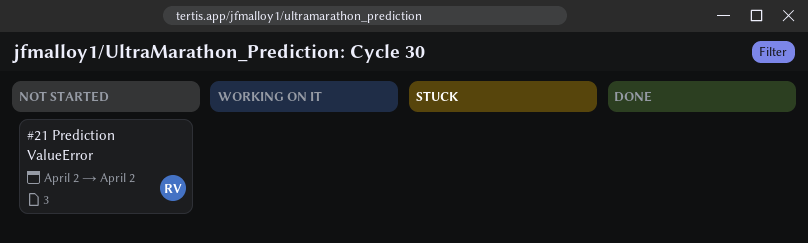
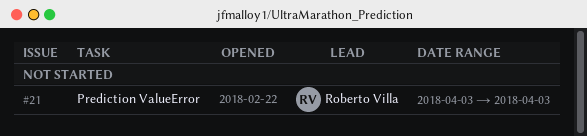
#21, start: Apr 2 -> Apr 3
#21, due: Apr 2 -> Apr 3

